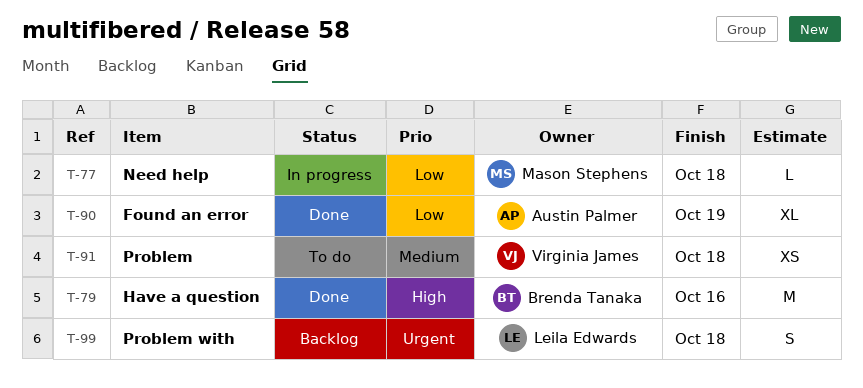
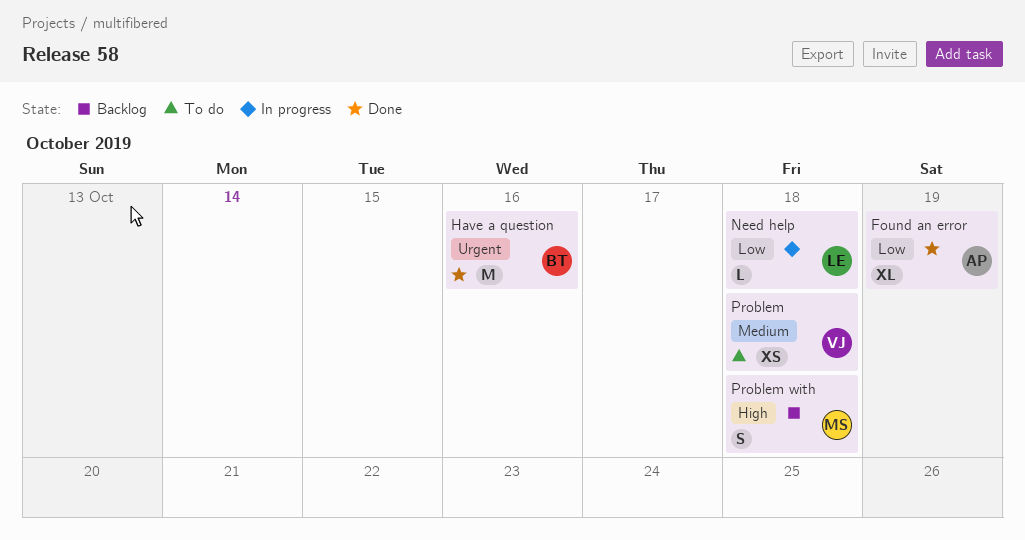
Have a question, priority: High -> Urgent
Need help, owner: Mason Stephens -> Leila Edwards
Problem with, owner: Leila Edwards -> Mason Stephens
Problem with, priority: Urgent -> High

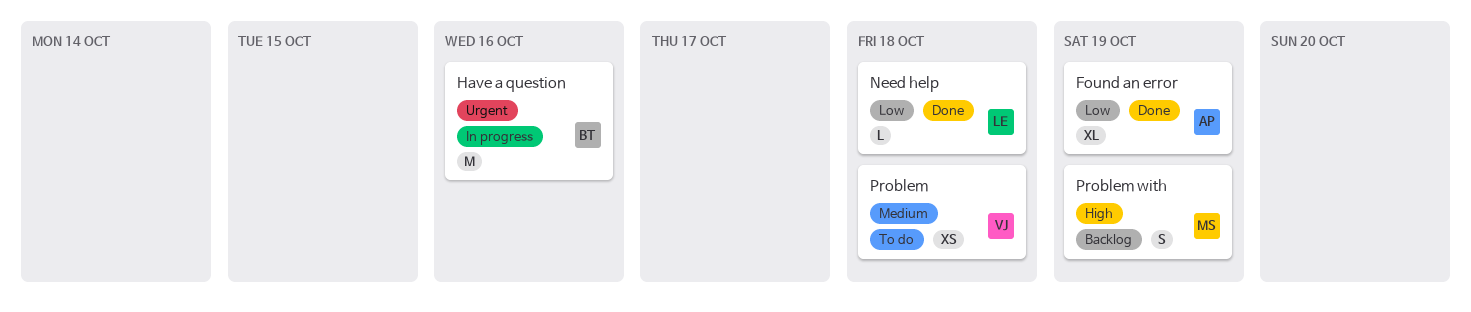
Have a question, status: Done -> In progress
Need help, status: In progress -> Done
Problem with, due: Oct 18 -> Oct 19

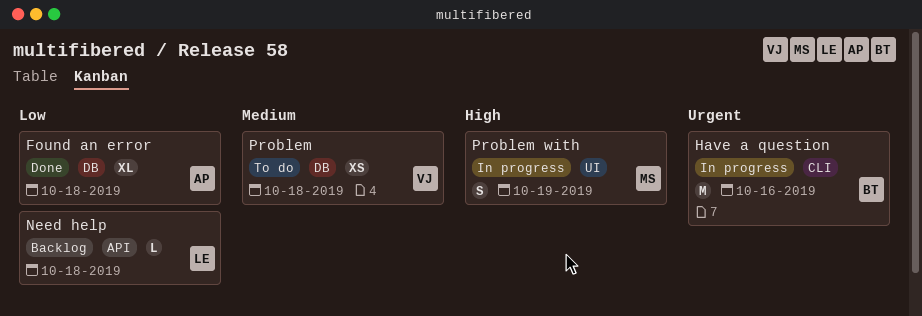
Found an error, due: Oct 19 -> Oct 18
Need help, status: Done -> Backlog
Problem with, status: Backlog -> In progress

